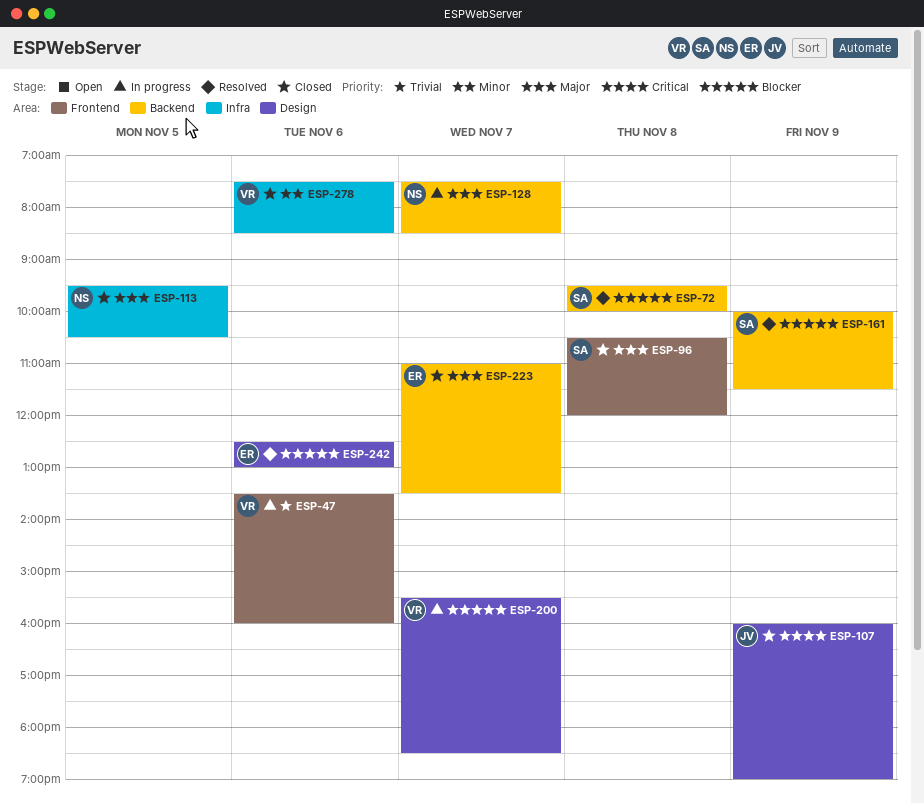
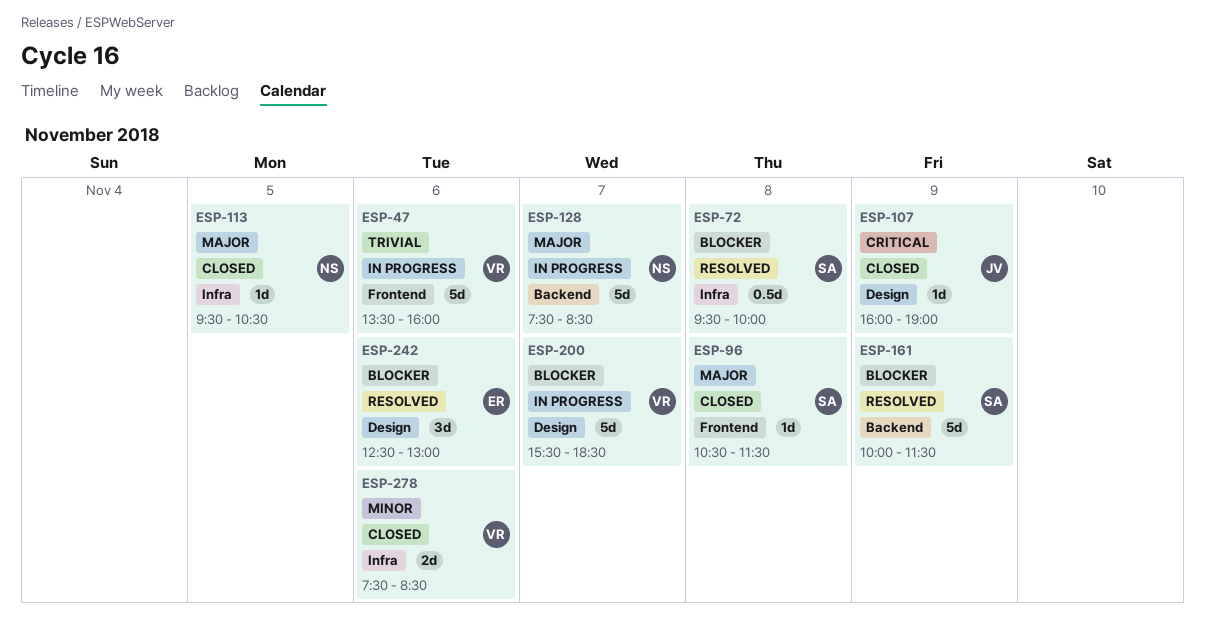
ESP-72, label: Backend -> Infra
ESP-96, ends: 12:00 -> 11:30
ESP-223: present -> none

